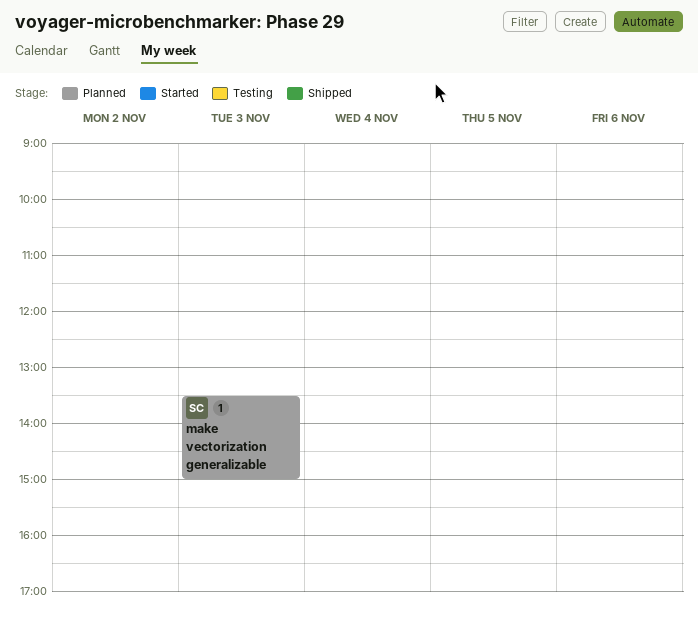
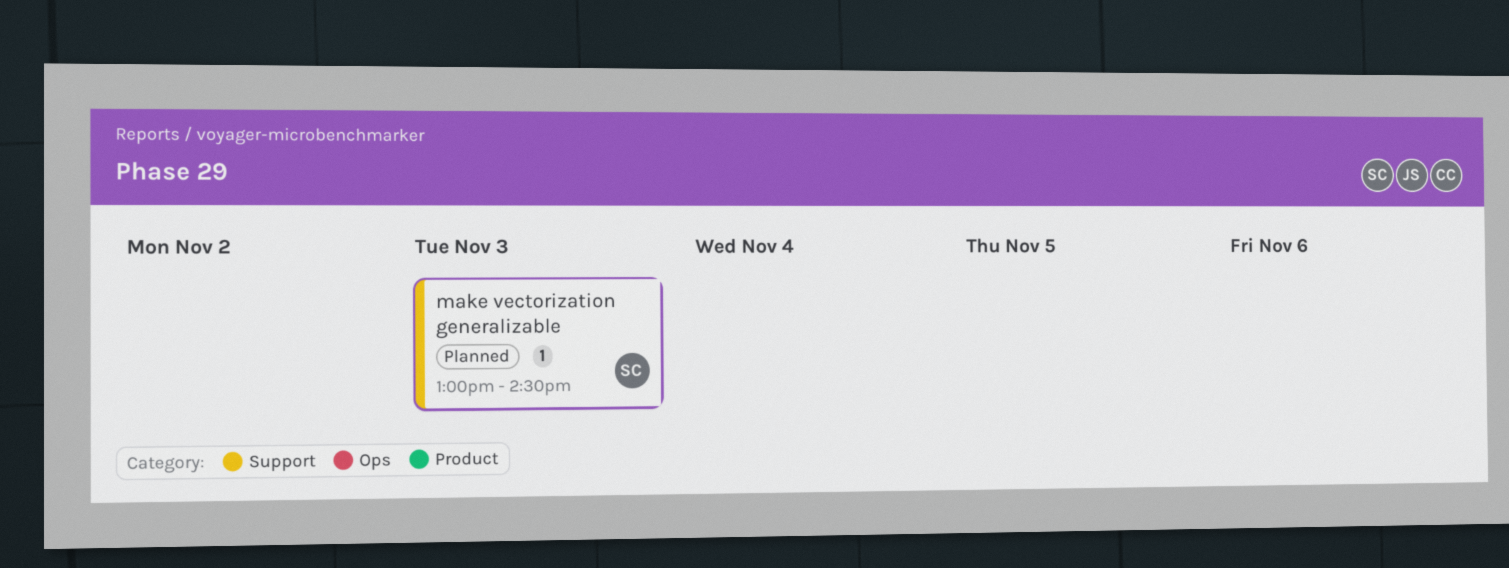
make vectorization generalizable, begins: 13:30 -> 13:00
make vectorization generalizable, ends: 15:00 -> 14:30

